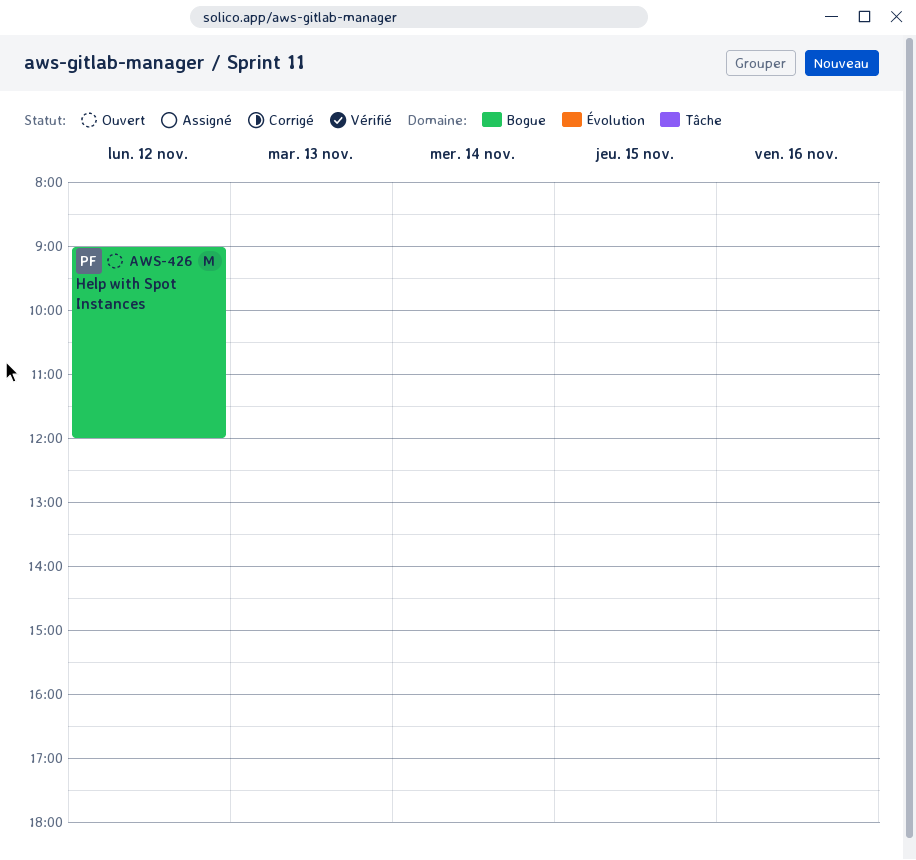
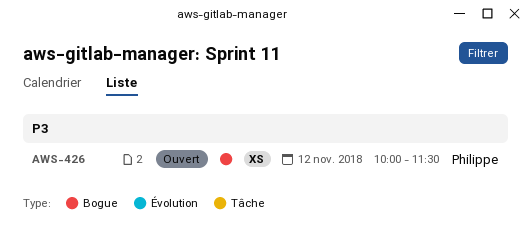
AWS-426, estimate: M -> XS
AWS-426, begins: 09:00 -> 10:00
AWS-426, ends: 12:00 -> 11:30

